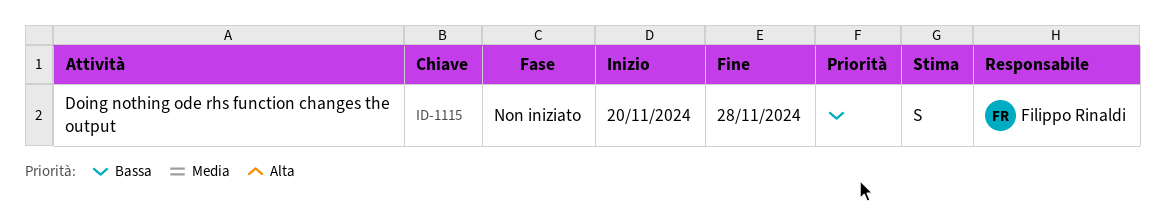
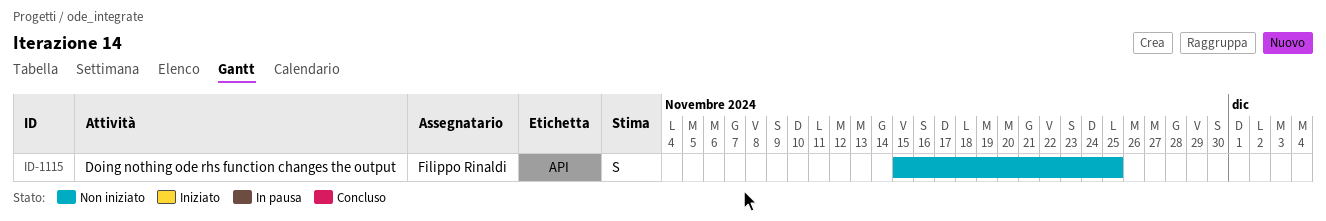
ID-1115, start: Nov 20 -> Nov 15
ID-1115, due: Nov 28 -> Nov 25

